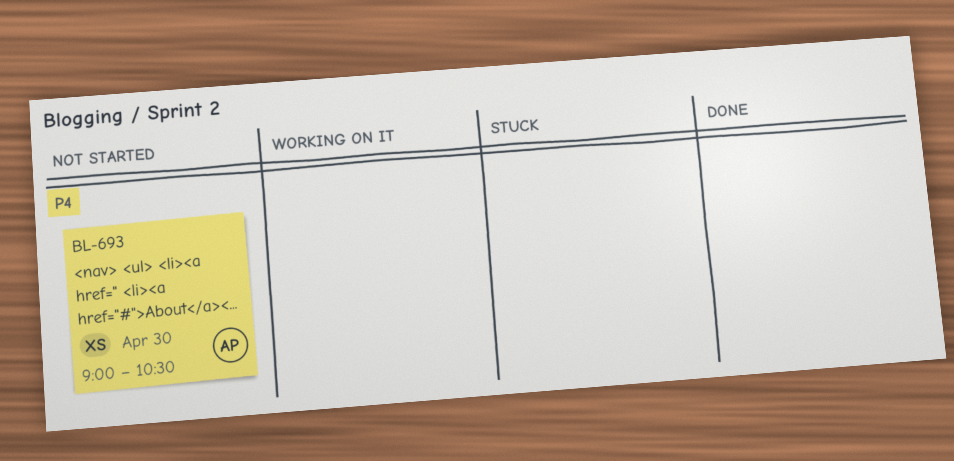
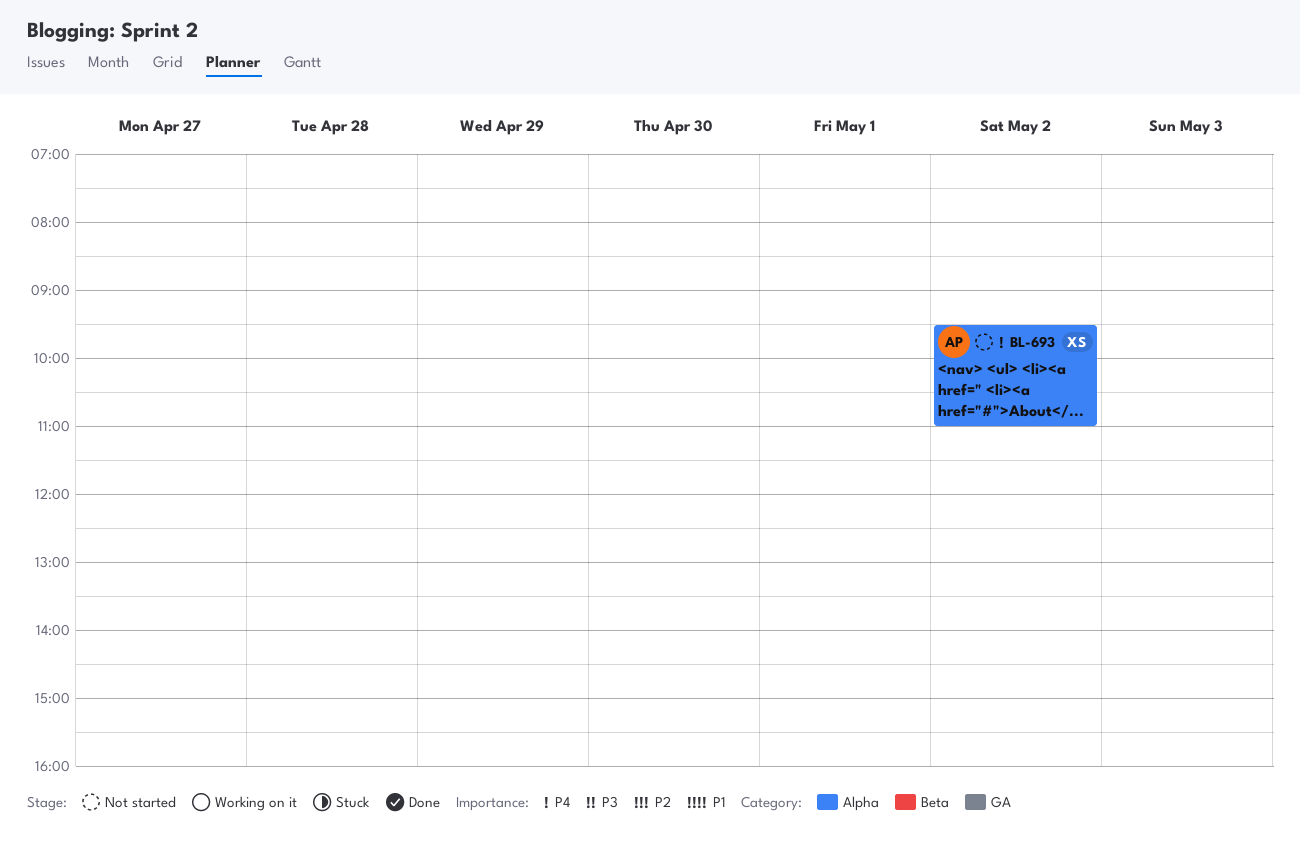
BL-693, day: Apr 30 -> May 2
BL-693, begins: 09:00 -> 09:30
BL-693, ends: 10:30 -> 11:00

